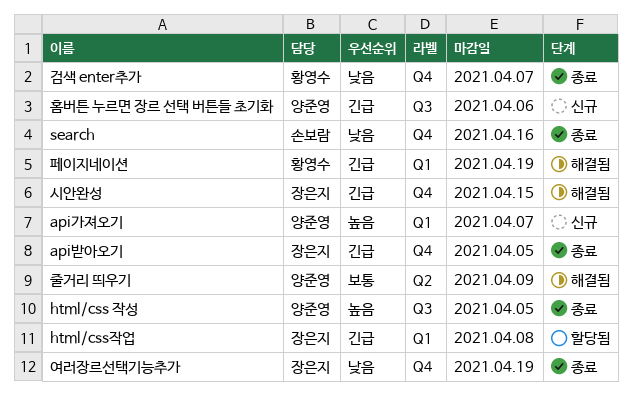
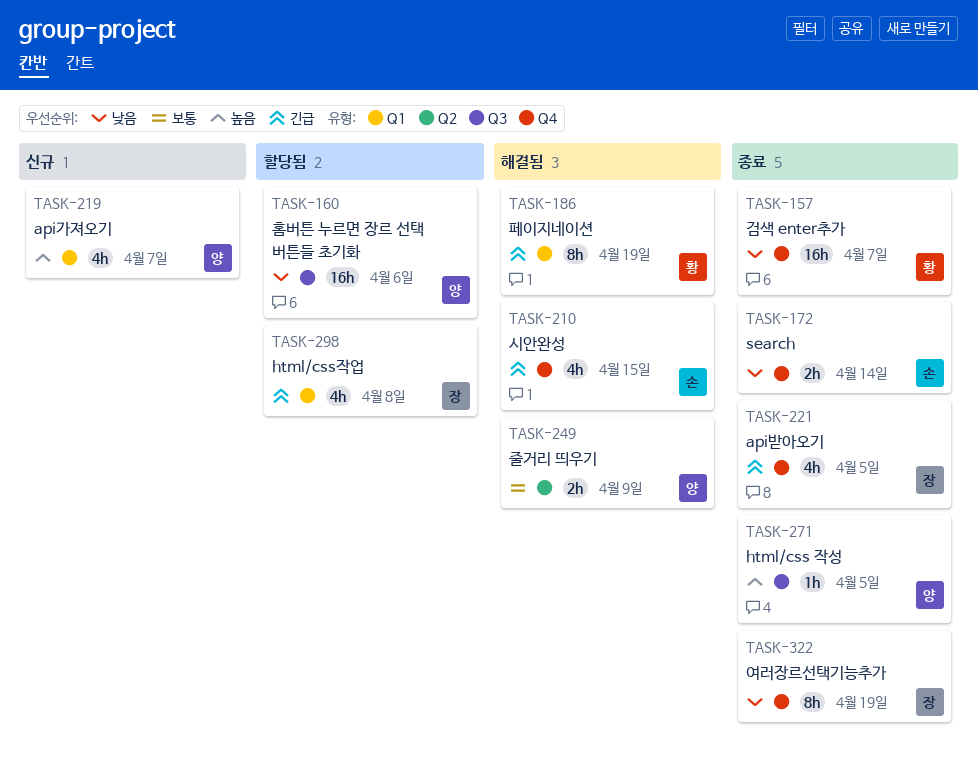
search, due: Apr 16 -> Apr 14
시안완성, owner: 장은지 -> 손보람
홈버튼 누르면 장르 선택 버튼들 초기화, status: 신규 -> 할당됨
홈버튼 누르면 장르 선택 버튼들 초기화, priority: 긴급 -> 낮음

